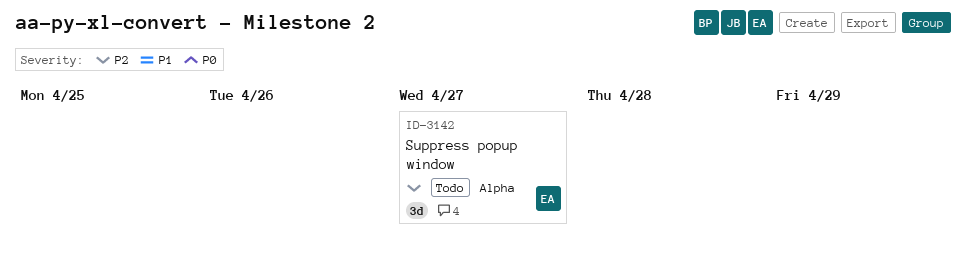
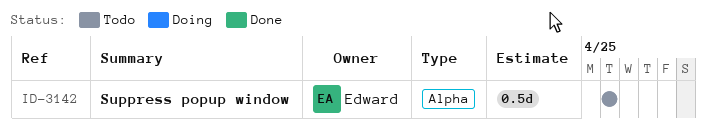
ID-3142, estimate: 3d -> 0.5d
ID-3142, due: Apr 27 -> Apr 26

